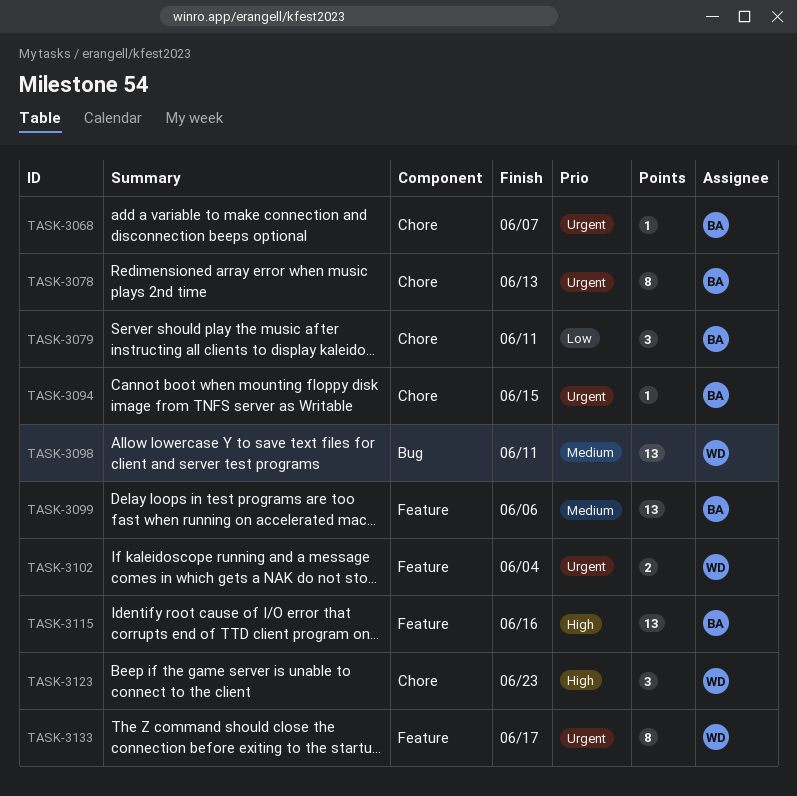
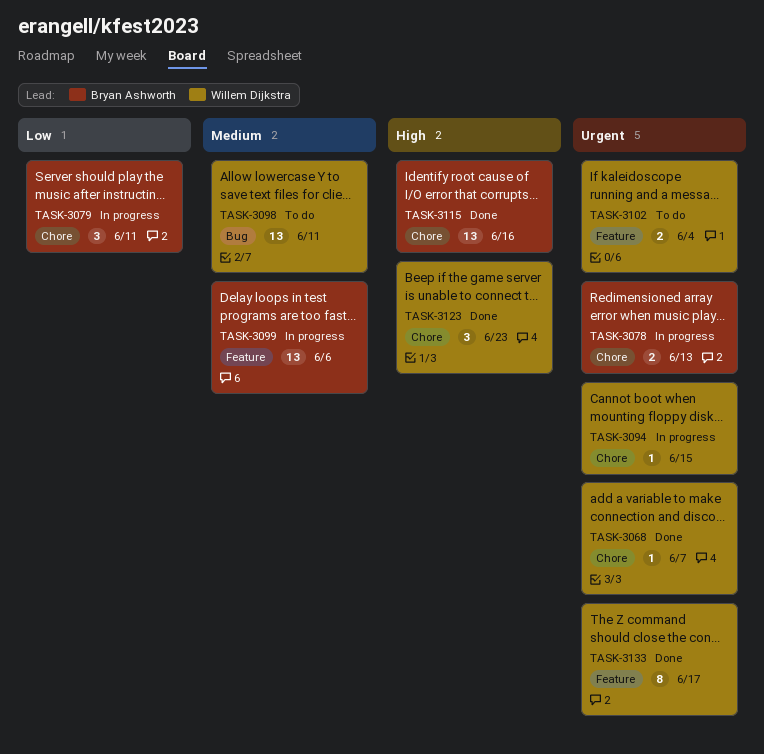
TASK-3068, owner: Bryan Ashworth -> Willem Dijkstra
TASK-3078, estimate: 8 -> 2
TASK-3094, owner: Bryan Ashworth -> Willem Dijkstra
TASK-3115, label: Feature -> Chore

